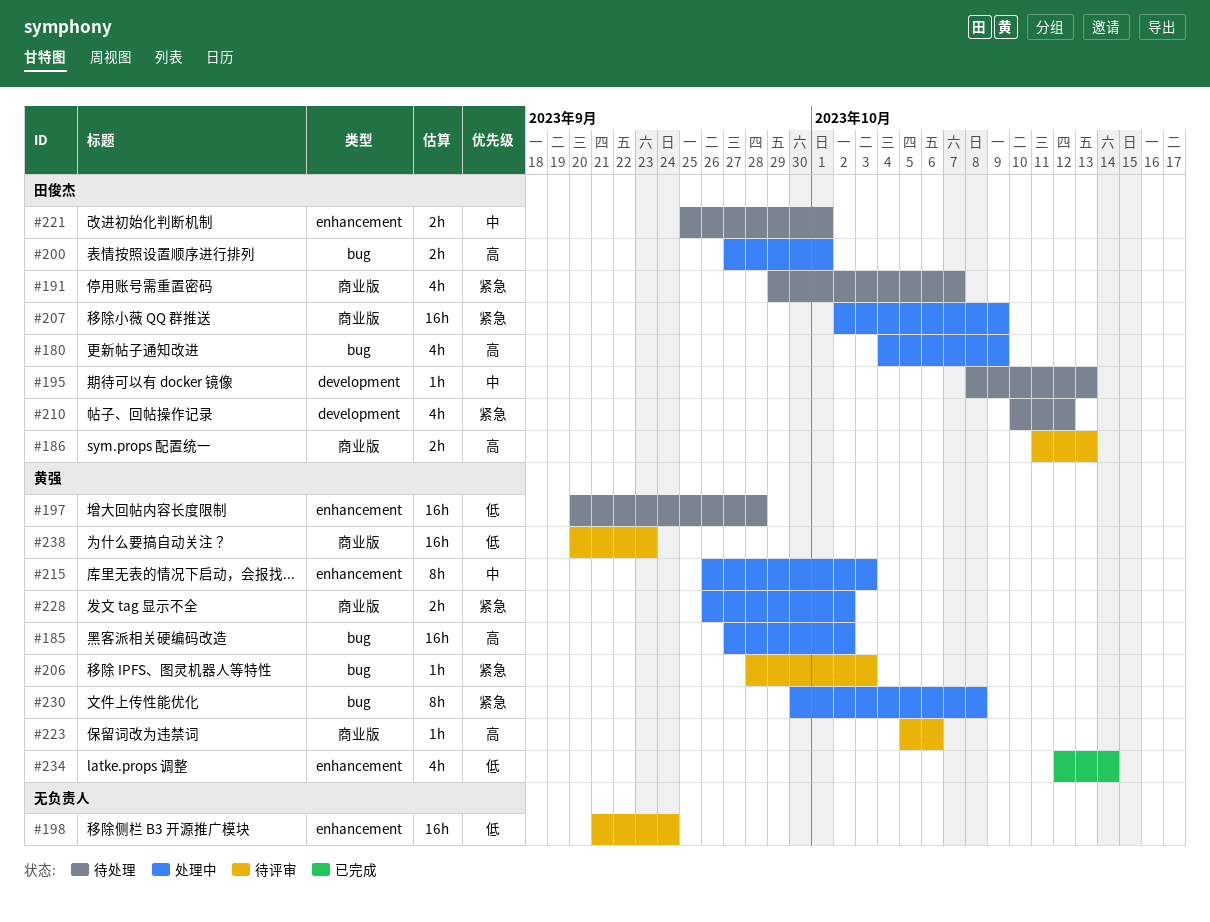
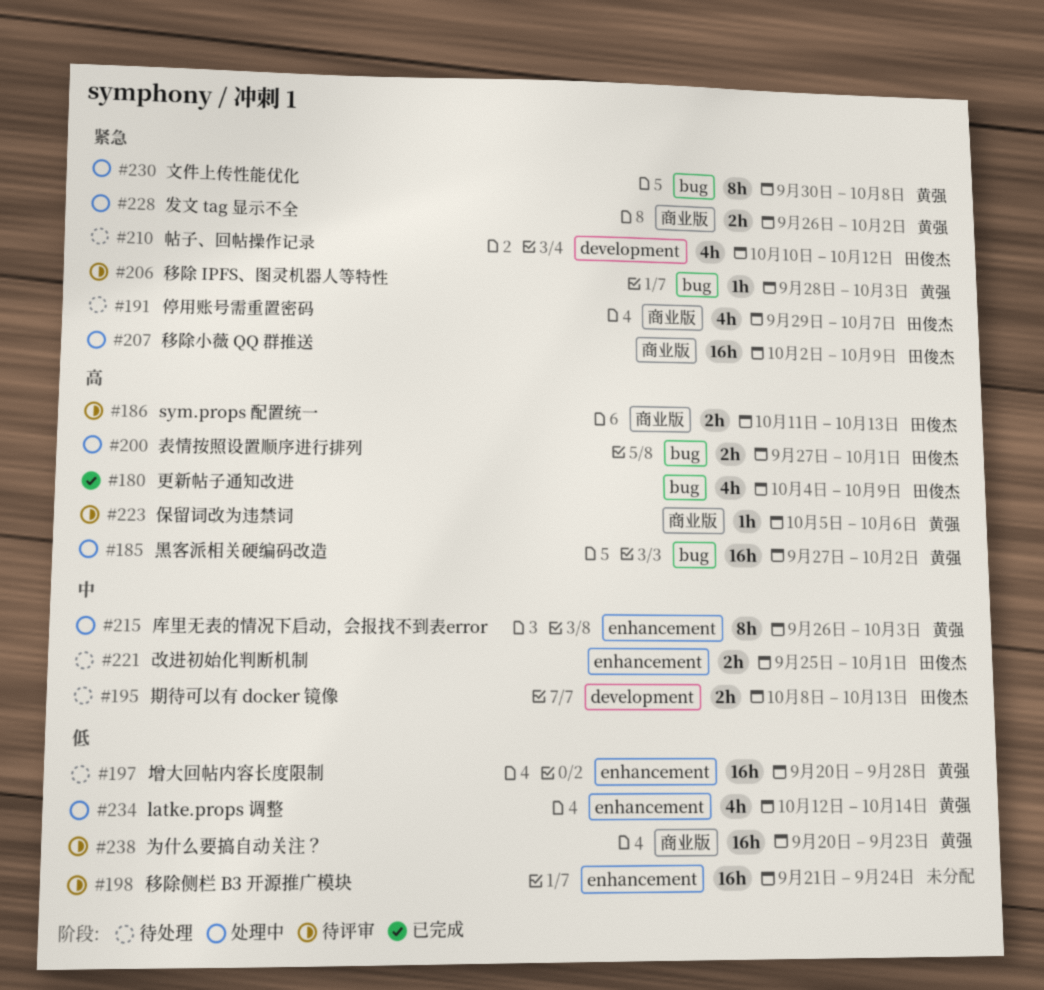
#180, status: 处理中 -> 已完成
#195, estimate: 1h -> 2h
#234, status: 已完成 -> 处理中

